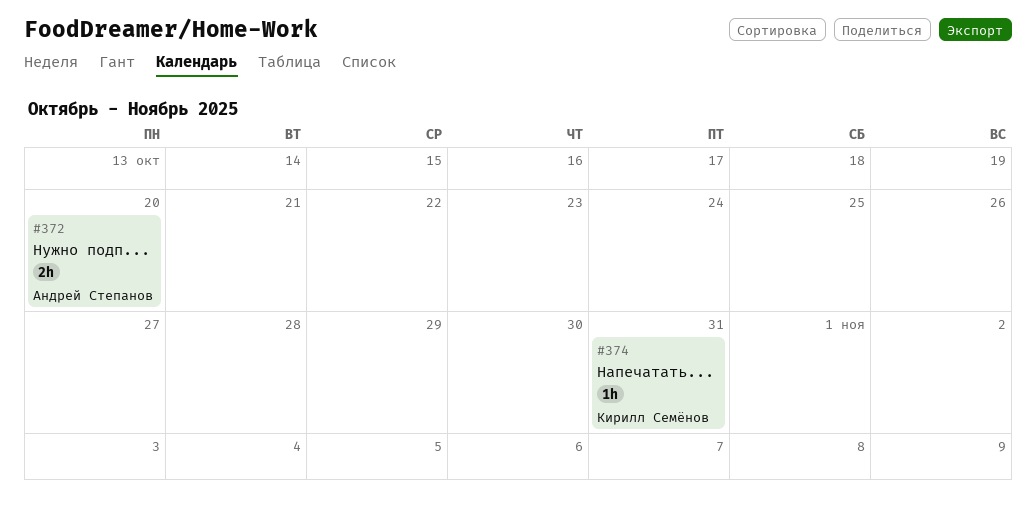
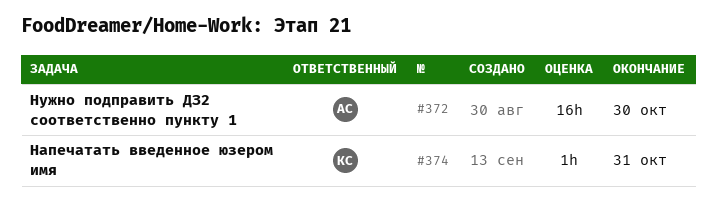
#372, estimate: 2h -> 16h
#372, due: Oct 20 -> Oct 30

